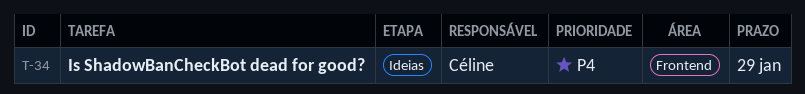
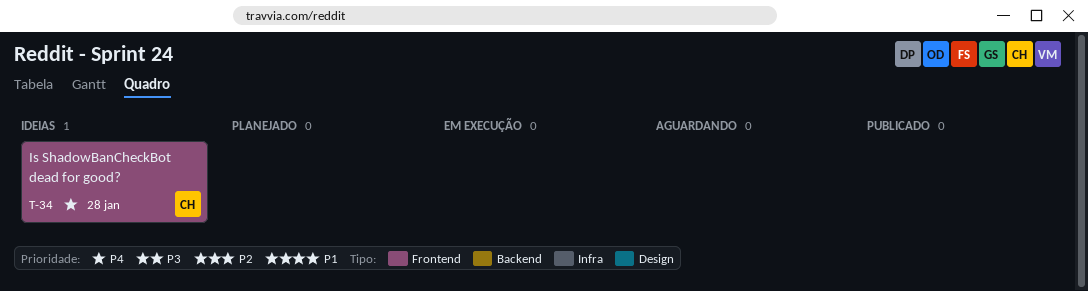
T-34, due: Jan 29 -> Jan 28

